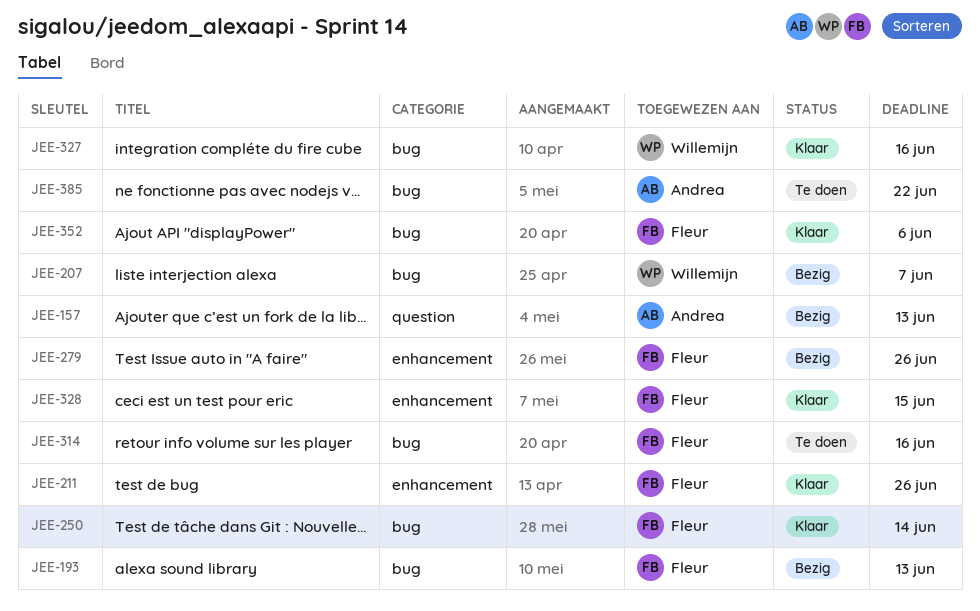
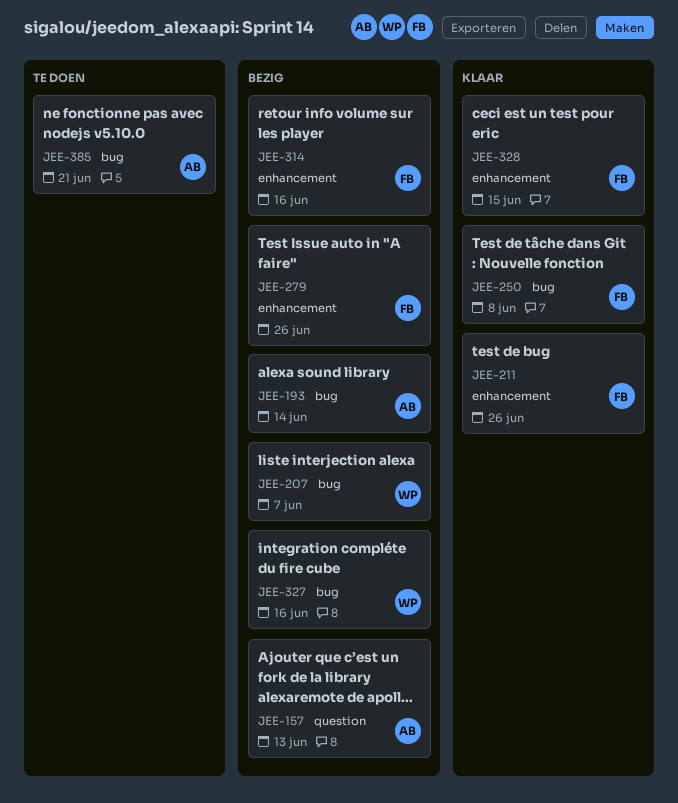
JEE-193, owner: Fleur -> Andrea
JEE-193, due: Jun 13 -> Jun 14
JEE-250, due: Jun 14 -> Jun 8
JEE-314, status: Te doen -> Bezig
JEE-314, label: bug -> enhancement
JEE-327, status: Klaar -> Bezig
JEE-352: present -> none
JEE-385, due: Jun 22 -> Jun 21

